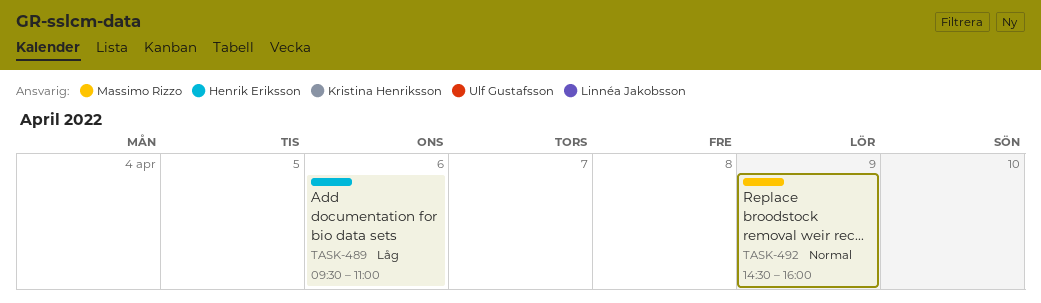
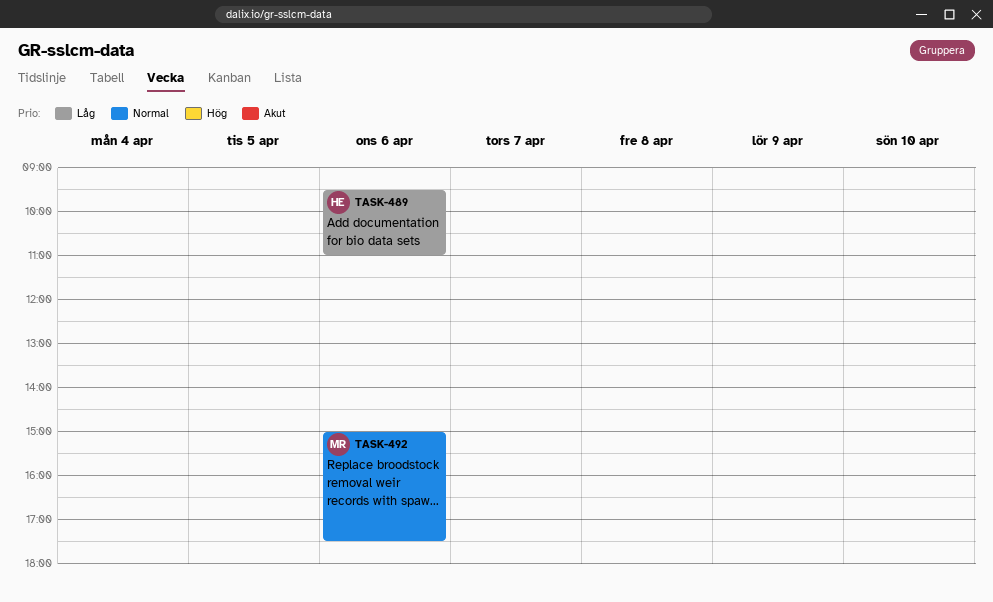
TASK-492, day: Apr 9 -> Apr 6
TASK-492, begins: 14:30 -> 15:00
TASK-492, ends: 16:00 -> 17:30

